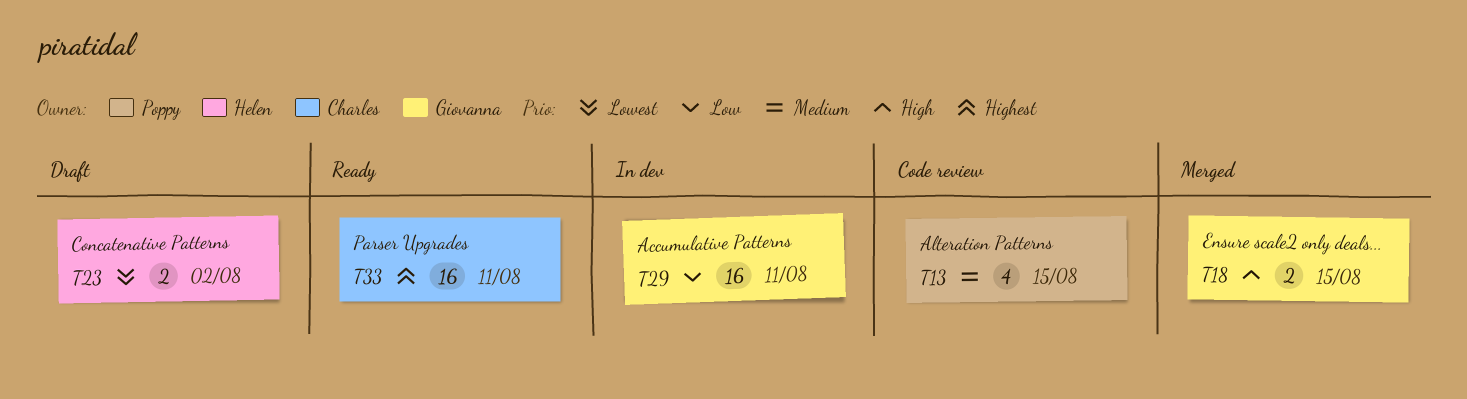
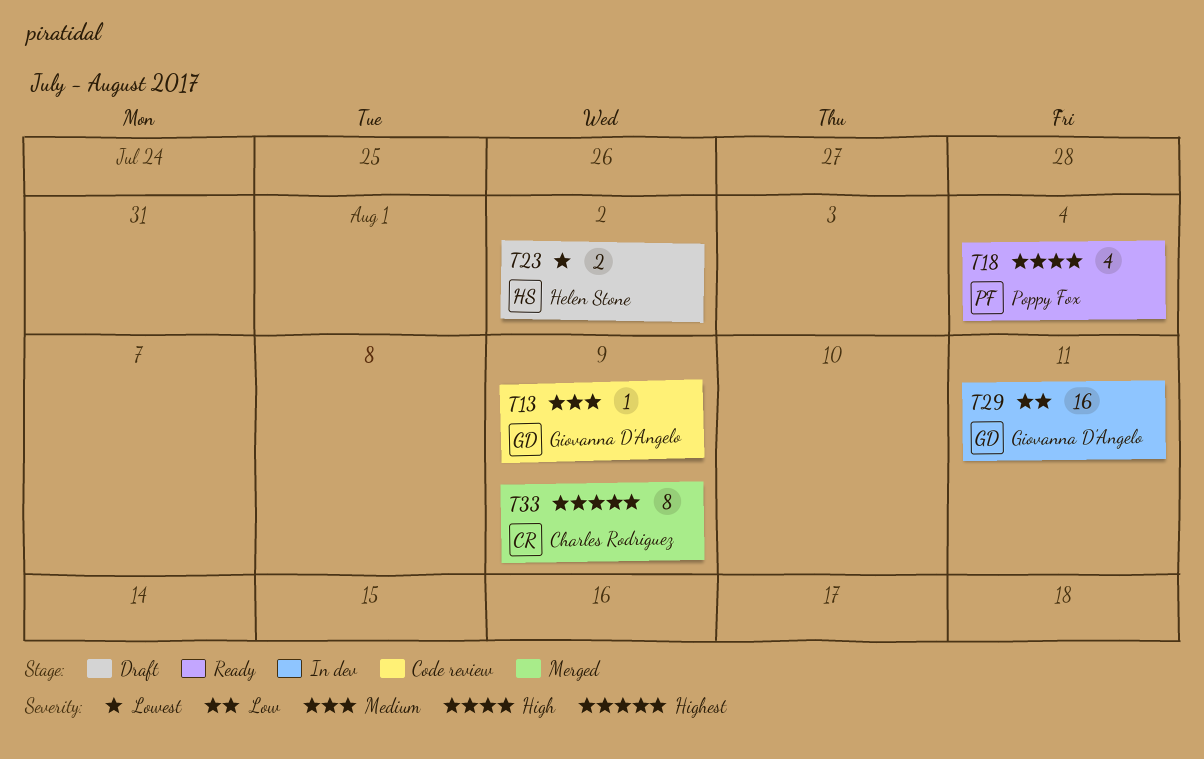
T13, owner: Poppy Fox -> Giovanna D'Angelo
T13, estimate: 4 -> 1
T13, due: Aug 15 -> Aug 9
T18, status: Merged -> Ready
T18, owner: Giovanna D'Angelo -> Poppy Fox
T18, estimate: 2 -> 4
T18, due: Aug 15 -> Aug 4
T33, status: Ready -> Merged
T33, estimate: 16 -> 8
T33, due: Aug 11 -> Aug 9

